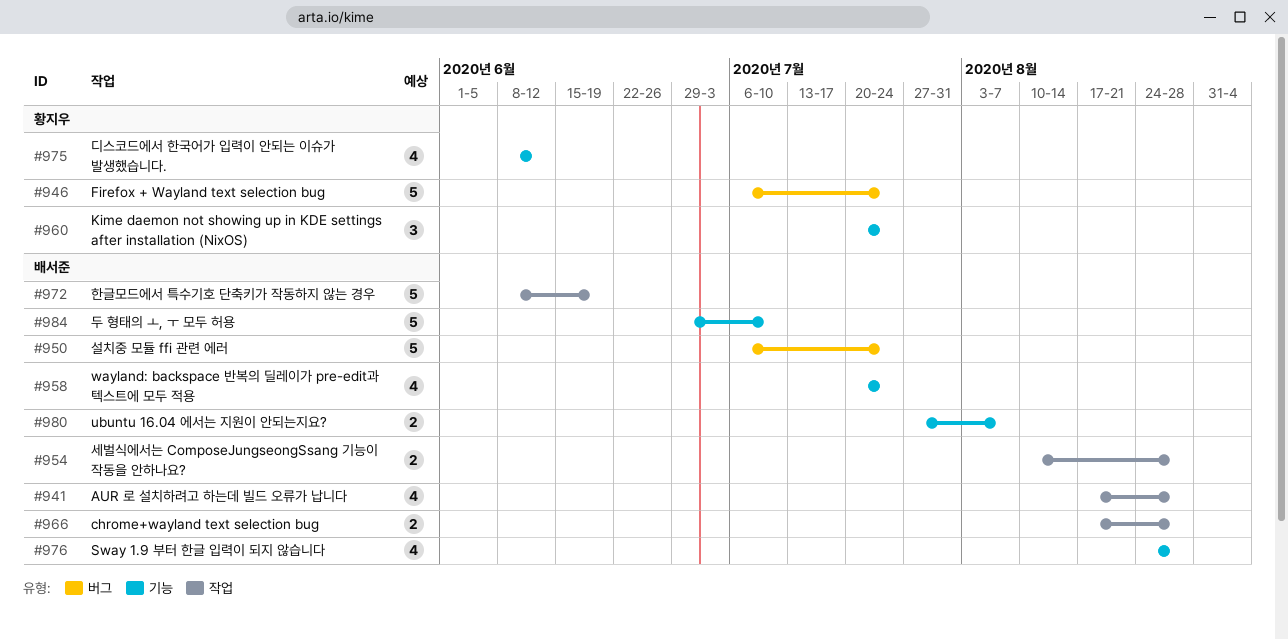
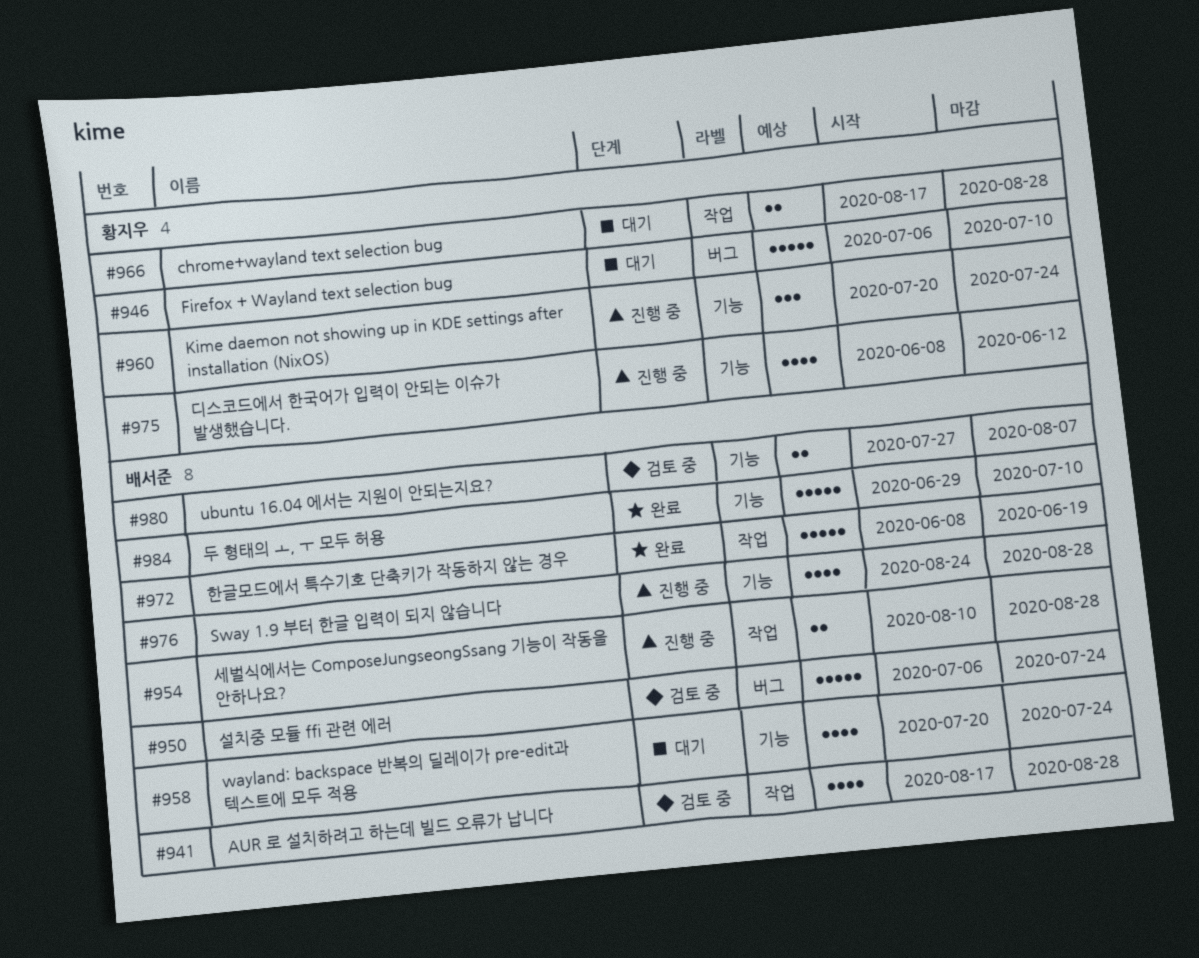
#946, due: Jul 24 -> Jul 10
#966, owner: 배서준 -> 황지우

